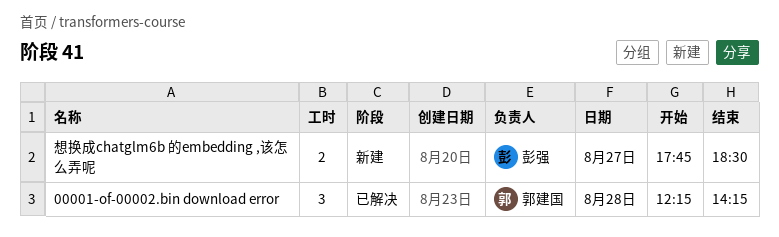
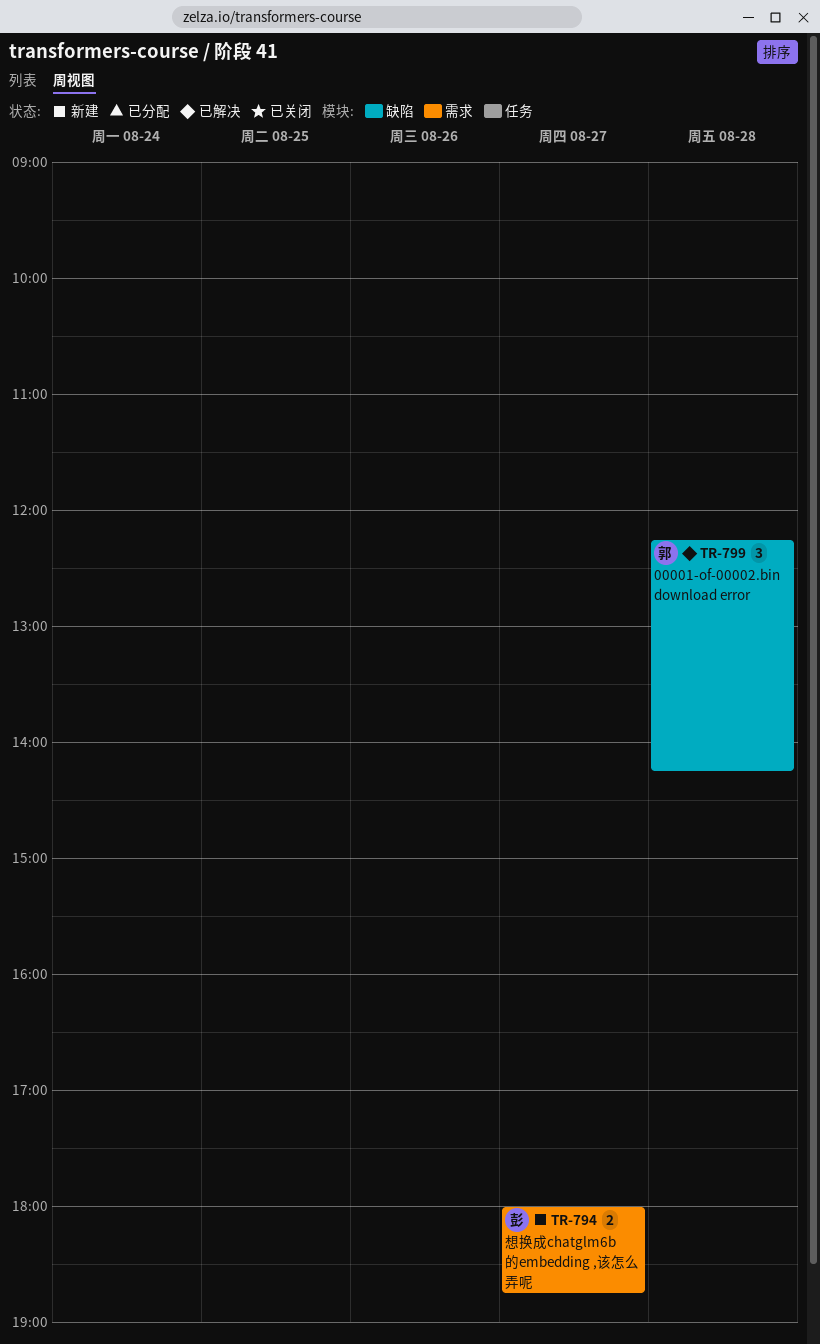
想换成chatglm6b 的embedding ,该怎么弄呢, begins: 17:45 -> 18:00
想换成chatglm6b 的embedding ,该怎么弄呢, ends: 18:30 -> 18:45

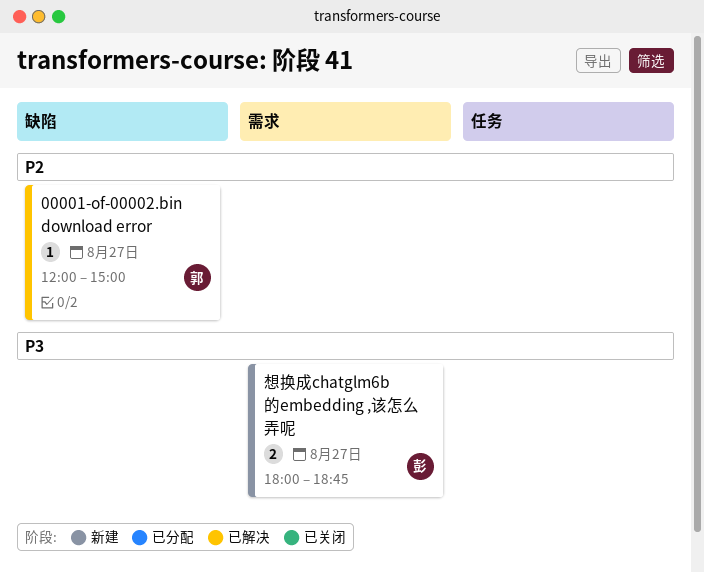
00001-of-00002.bin download error, estimate: 3 -> 1
00001-of-00002.bin download error, day: Aug 28 -> Aug 27
00001-of-00002.bin download error, begins: 12:15 -> 12:00
00001-of-00002.bin download error, ends: 14:15 -> 15:00

